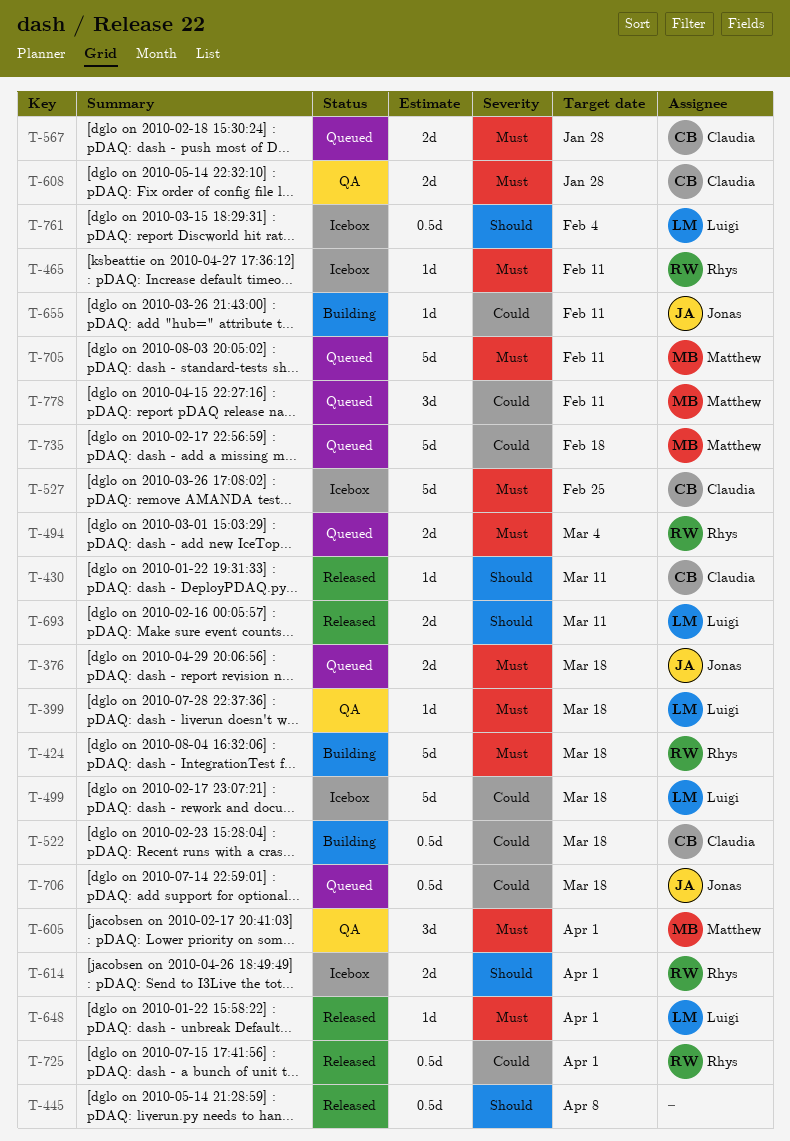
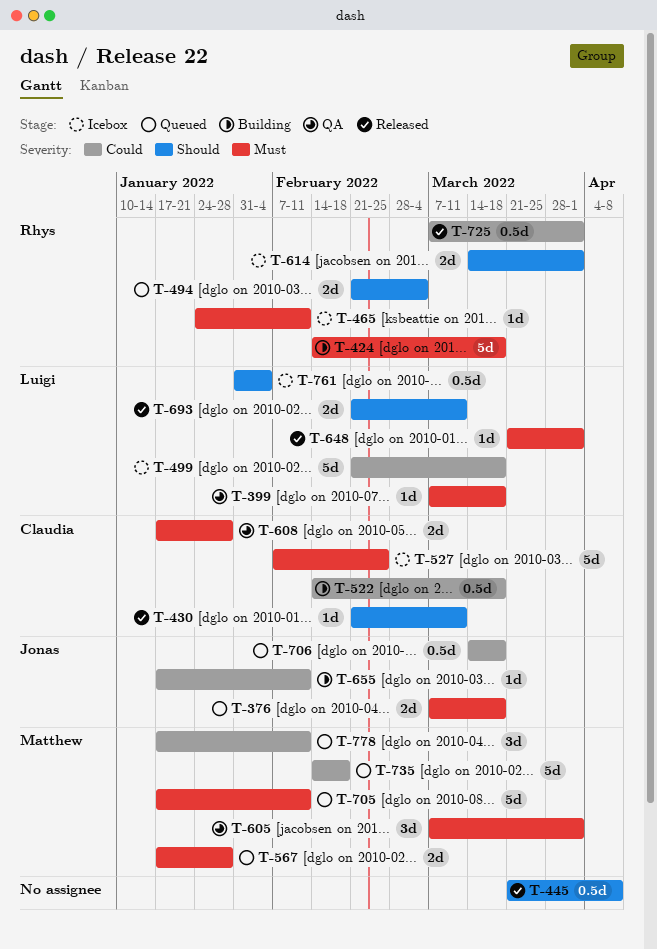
T-494, priority: Must -> Should
T-567, owner: Claudia -> Matthew

